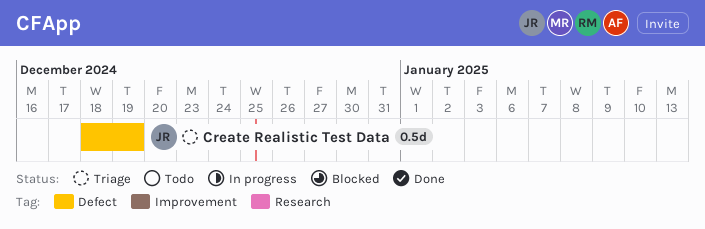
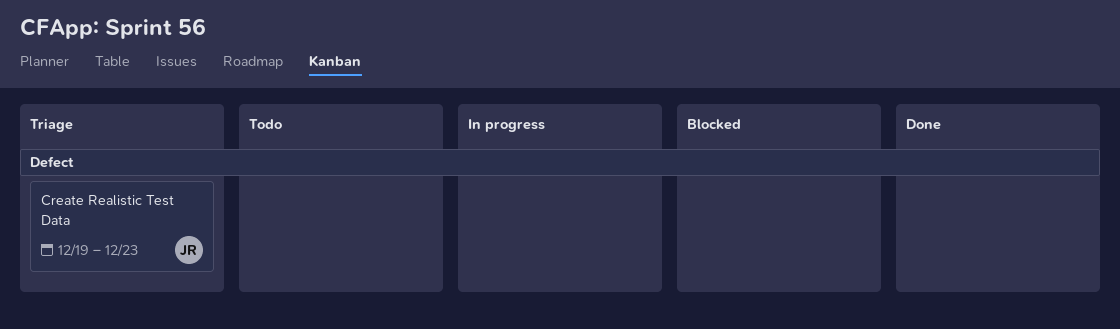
Create Realistic Test Data, start: Dec 18 -> Dec 19
Create Realistic Test Data, due: Dec 19 -> Dec 23

